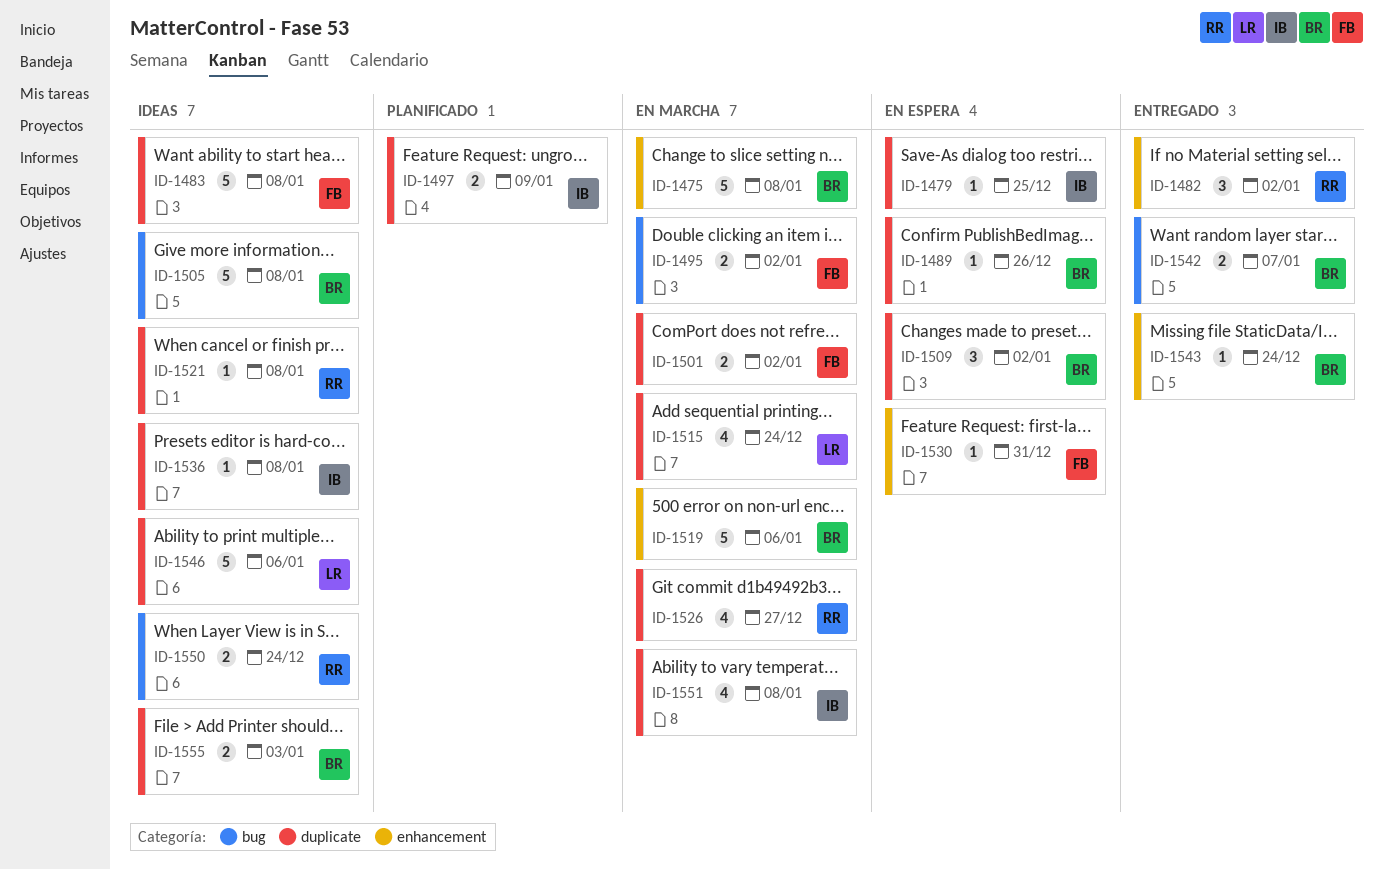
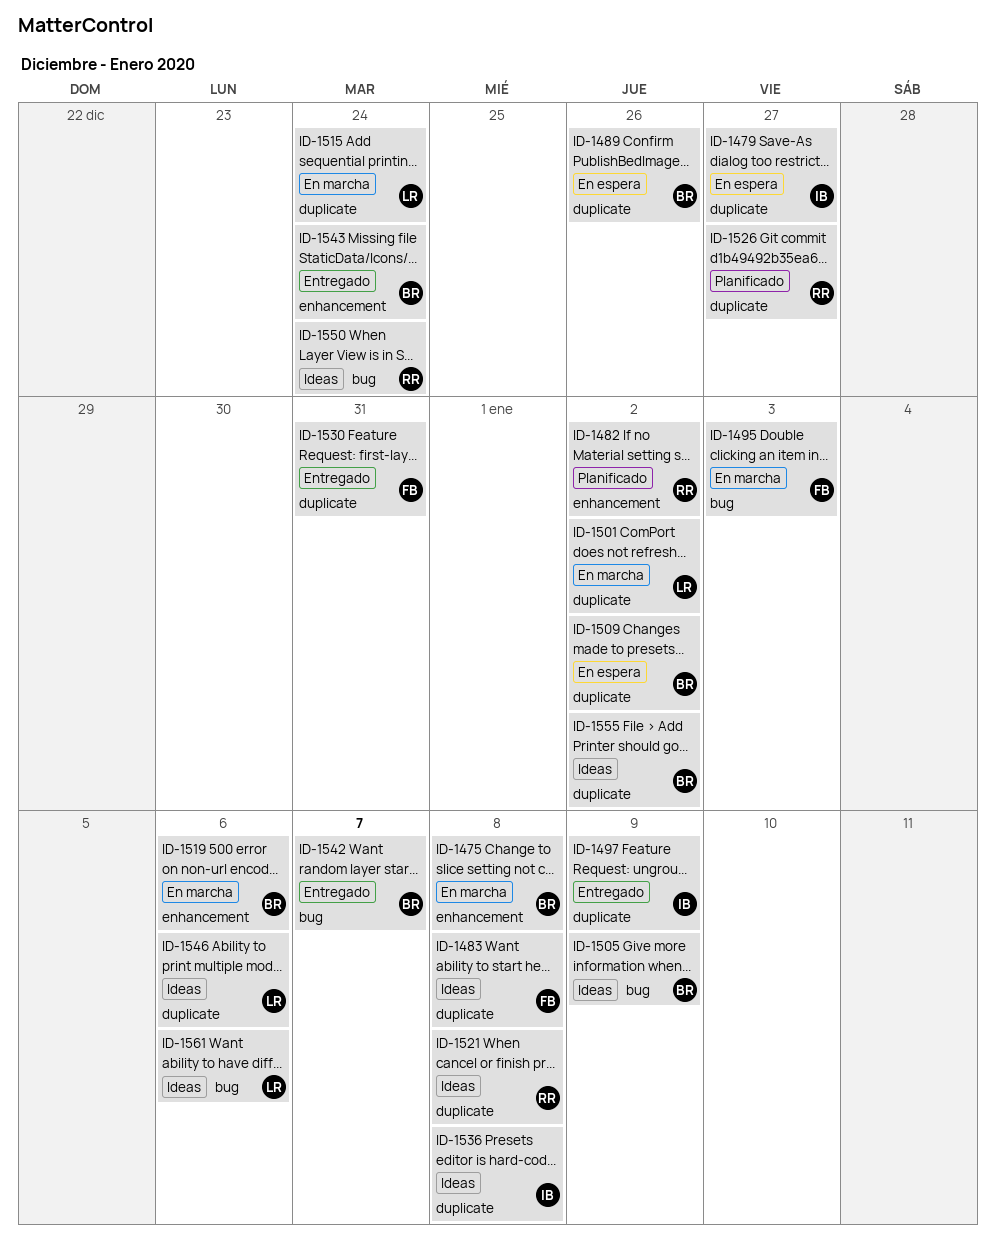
ID-1479, due: Dec 25 -> Dec 27
ID-1482, status: Entregado -> Planificado
ID-1495, due: Jan 2 -> Jan 3
ID-1497, status: Planificado -> Entregado
ID-1501, owner: FB -> LR
ID-1505, due: Jan 8 -> Jan 9
ID-1526, status: En marcha -> Planificado
ID-1530, status: En espera -> Entregado
ID-1530, label: enhancement -> duplicate
ID-1551: present -> none
ID-1555, due: Jan 3 -> Jan 2
ID-1561: none -> present

